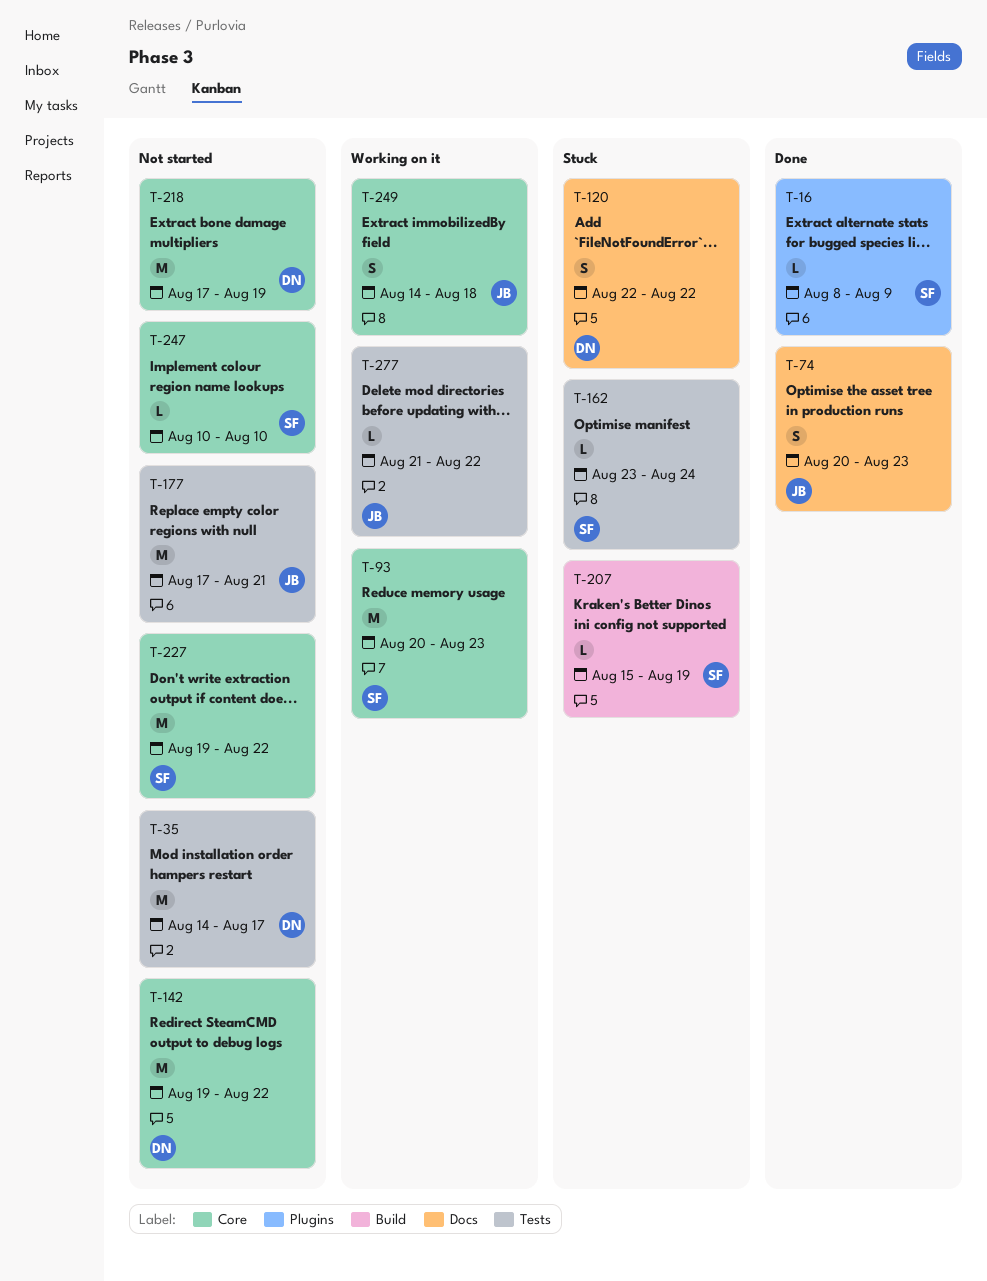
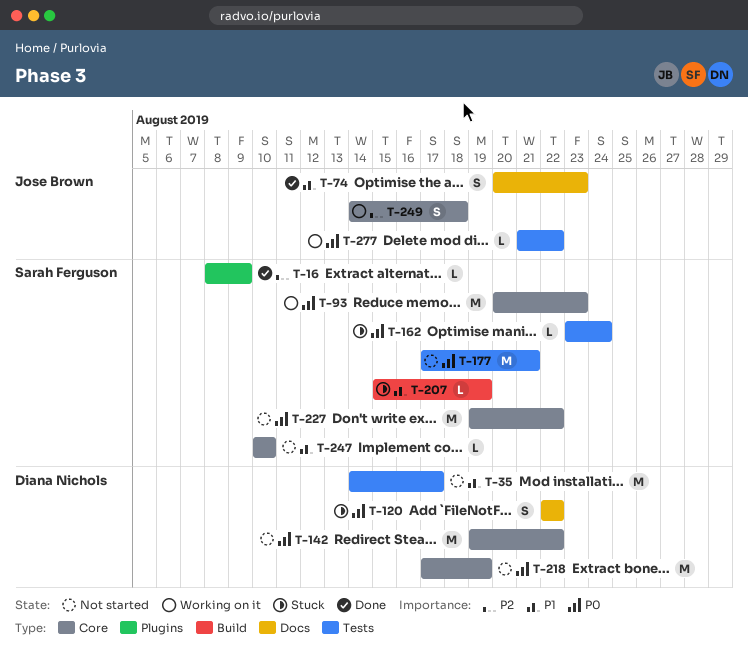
T-177, owner: Jose Brown -> Sarah Ferguson

